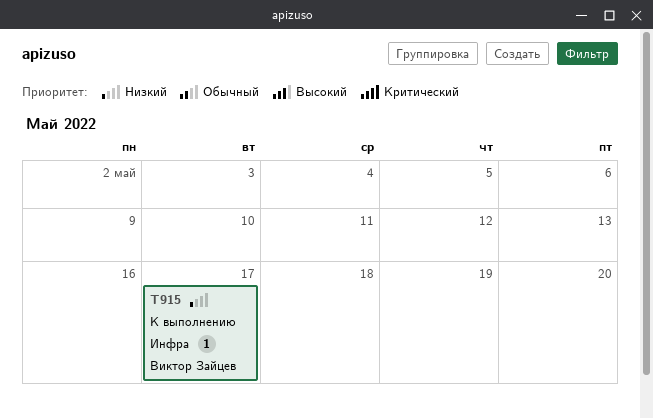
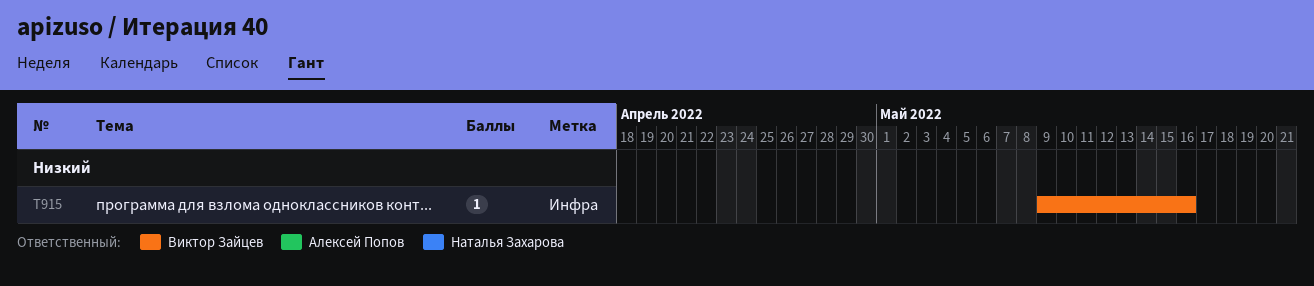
T915, due: May 17 -> May 16

